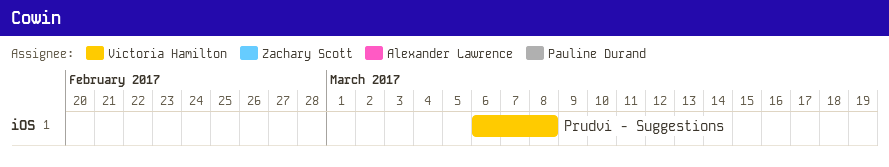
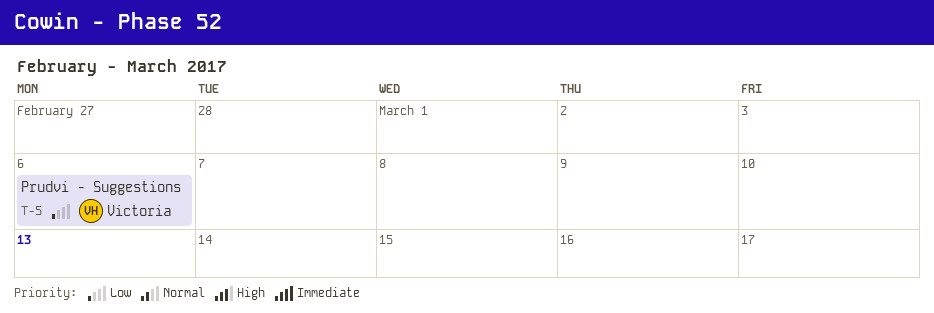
Prudvi - Suggestions, due: Mar 8 -> Mar 6

